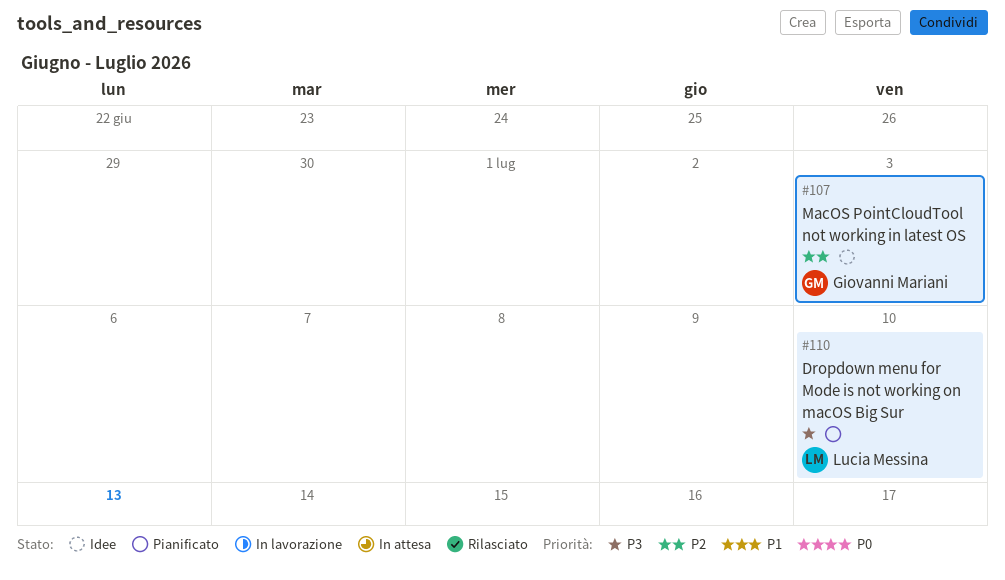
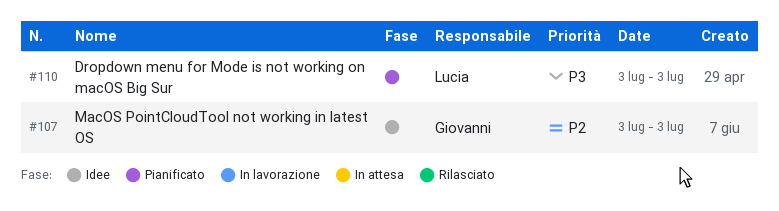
#110, due: Jul 10 -> Jul 3

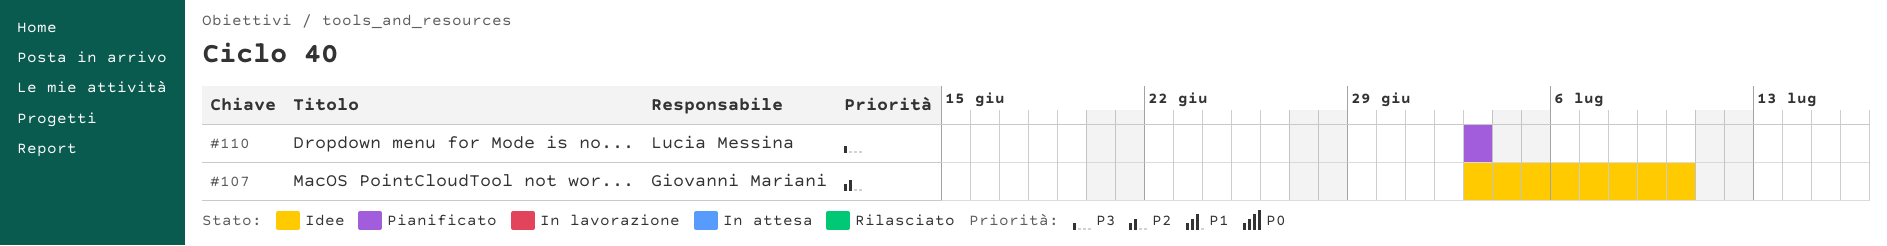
#107, due: Jul 3 -> Jul 10

